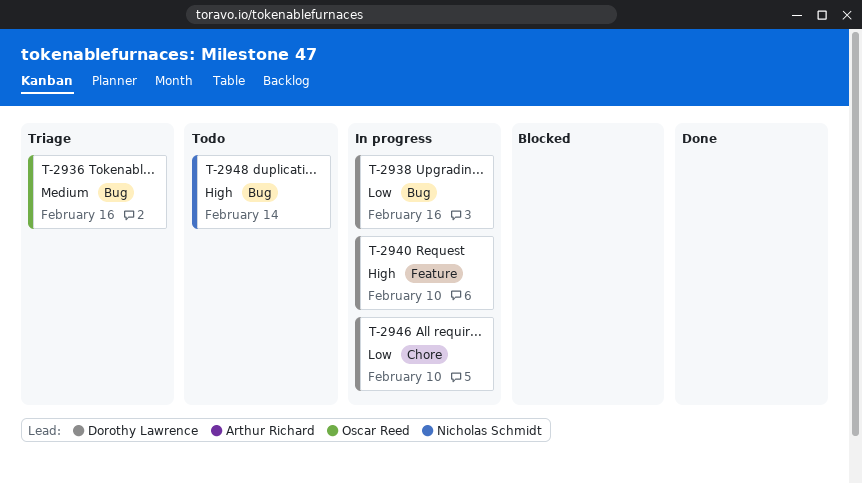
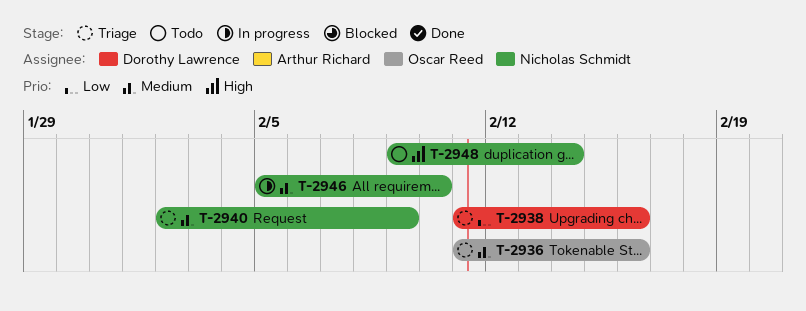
T-2938, status: In progress -> Triage
T-2940, status: In progress -> Triage
T-2940, owner: Dorothy Lawrence -> Nicholas Schmidt
T-2940, priority: High -> Medium
T-2940, due: Feb 10 -> Feb 9
T-2946, owner: Dorothy Lawrence -> Nicholas Schmidt
T-2946, priority: Low -> Medium

